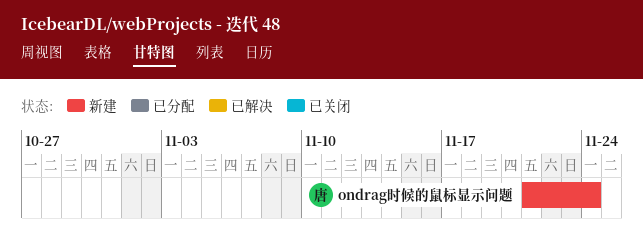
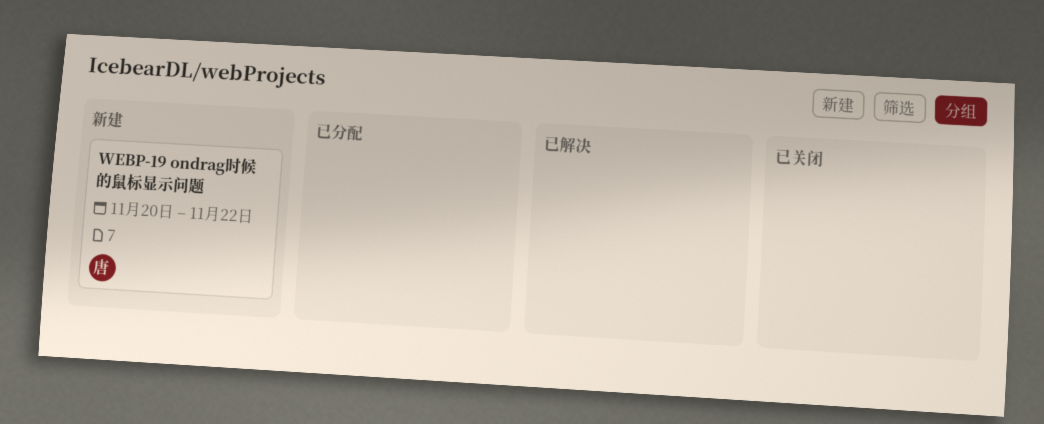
ondrag时候的鼠标显示问题, start: Nov 21 -> Nov 20
ondrag时候的鼠标显示问题, due: Nov 24 -> Nov 22

